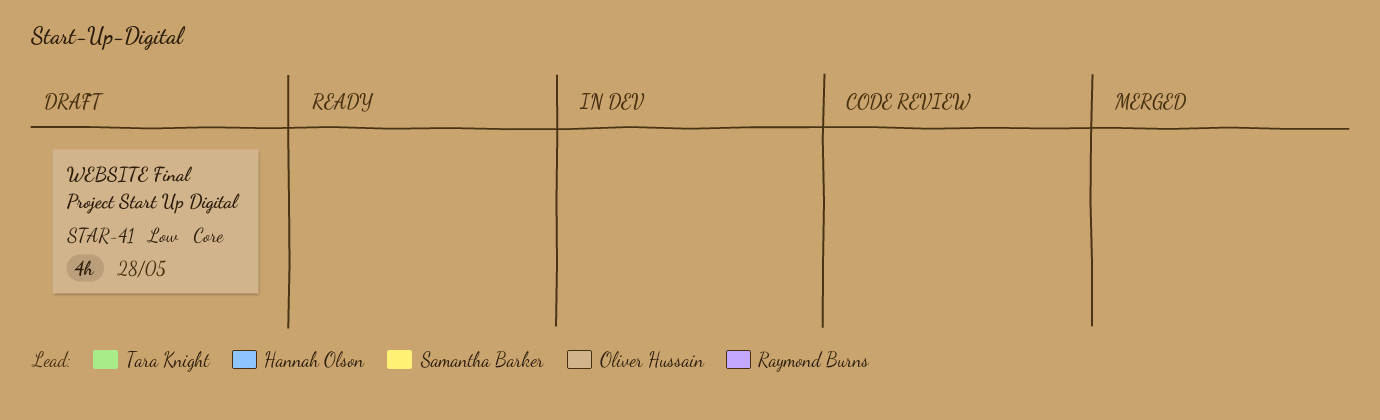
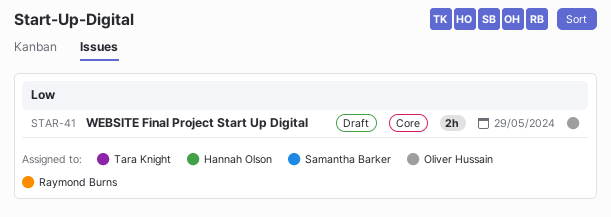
STAR-41, estimate: 4h -> 2h
STAR-41, due: May 28 -> May 29

